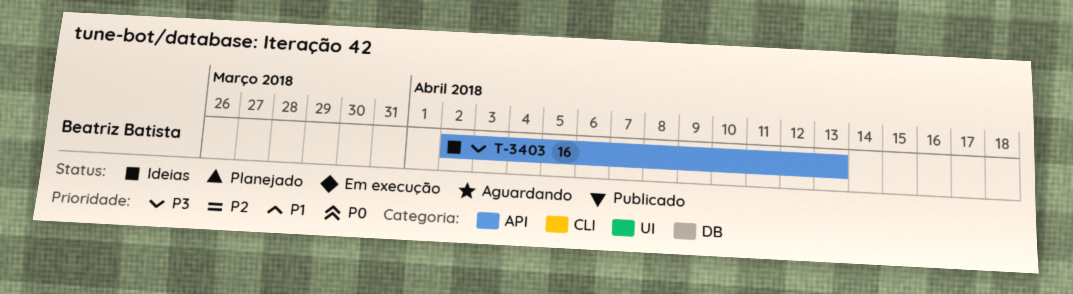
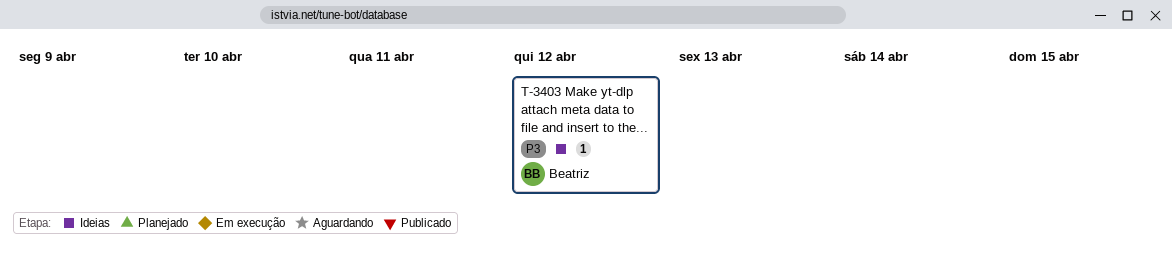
T-3403, estimate: 16 -> 1
T-3403, due: Apr 13 -> Apr 12

